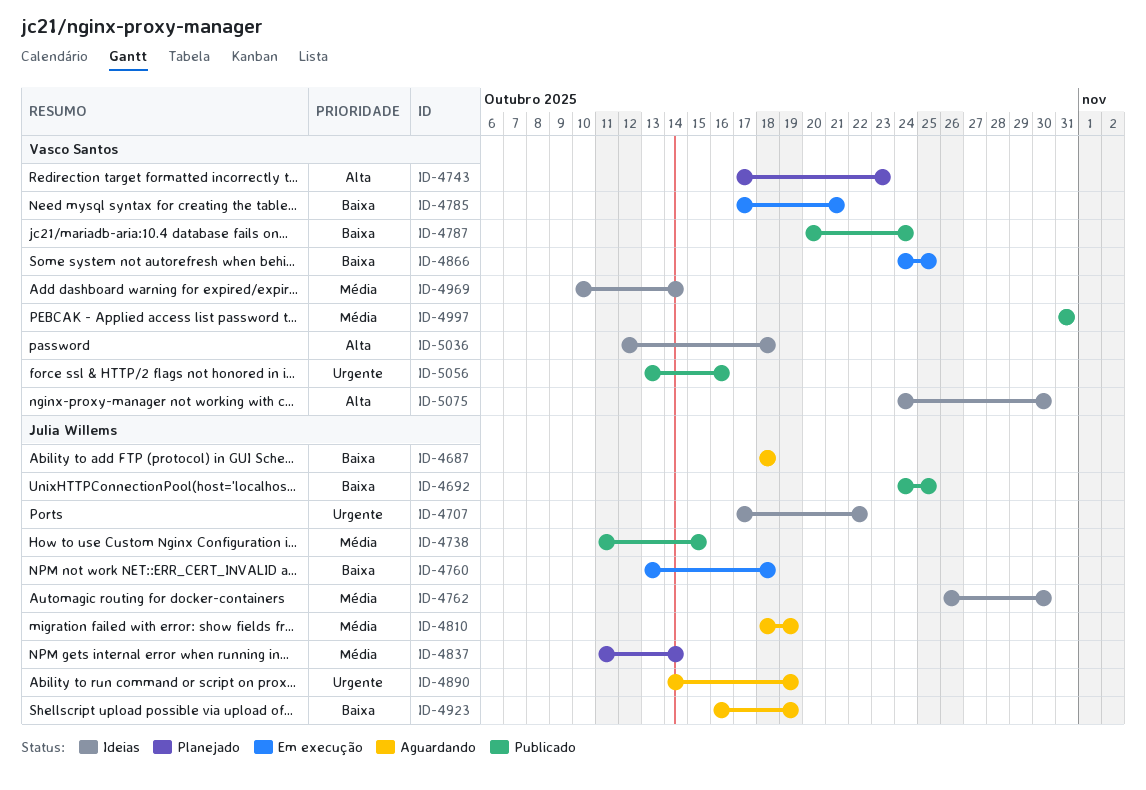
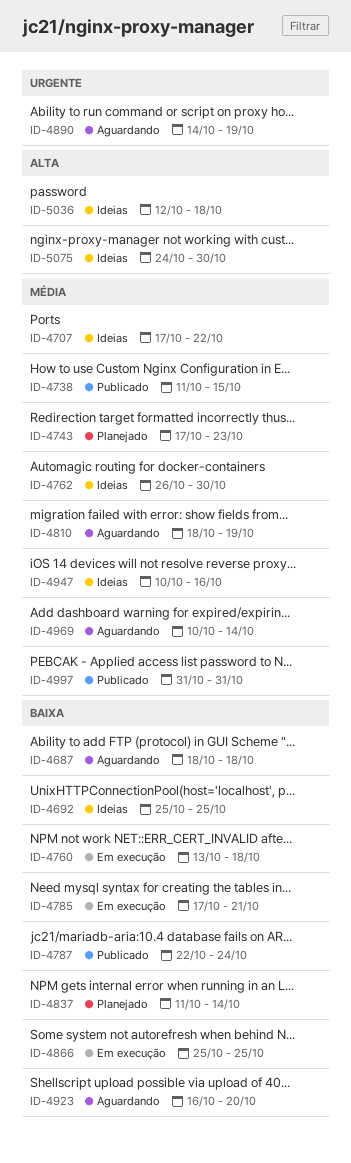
ID-4692, status: Publicado -> Ideias
ID-4692, start: Oct 24 -> Oct 25
ID-4707, priority: Urgente -> Média
ID-4743, priority: Alta -> Média
ID-4787, start: Oct 20 -> Oct 22
ID-4837, priority: Média -> Baixa
ID-4866, start: Oct 24 -> Oct 25
ID-4923, due: Oct 19 -> Oct 20
ID-4947: none -> present
ID-4969, status: Ideias -> Aguardando
ID-5056: present -> none

